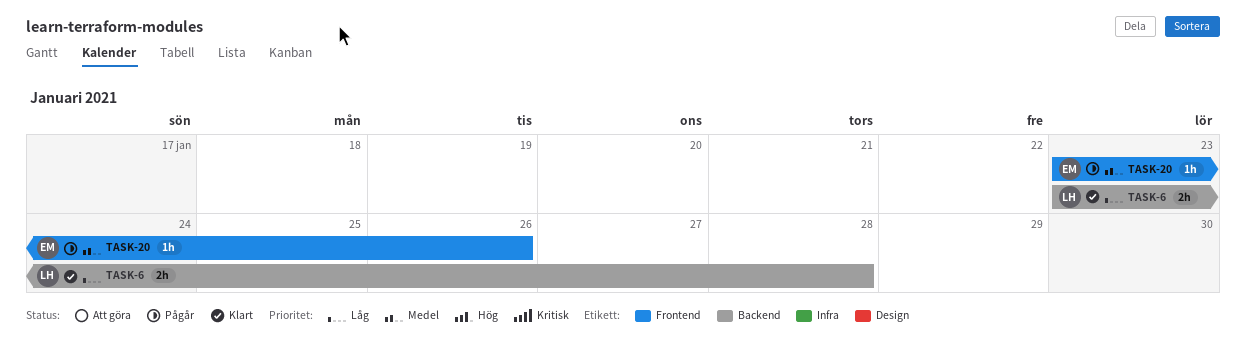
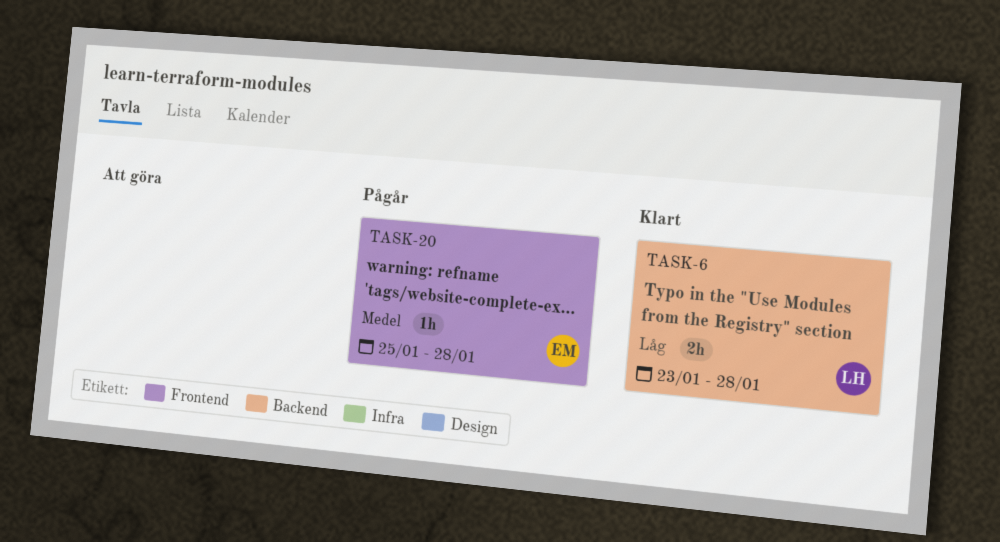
TASK-20, start: Jan 23 -> Jan 25
TASK-20, due: Jan 26 -> Jan 28

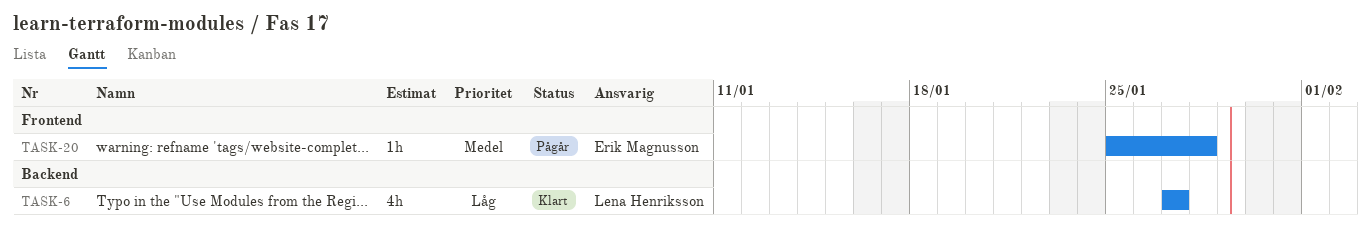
TASK-6, estimate: 2h -> 4h
TASK-6, start: Jan 23 -> Jan 27
TASK-6, due: Jan 28 -> Jan 27

